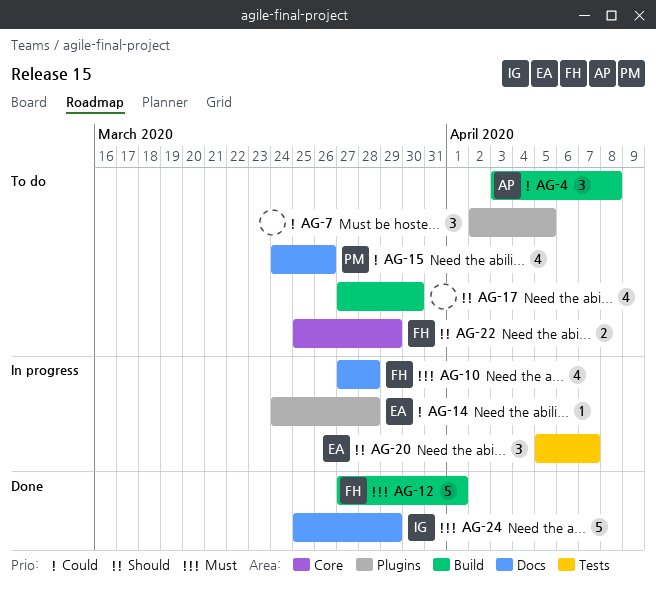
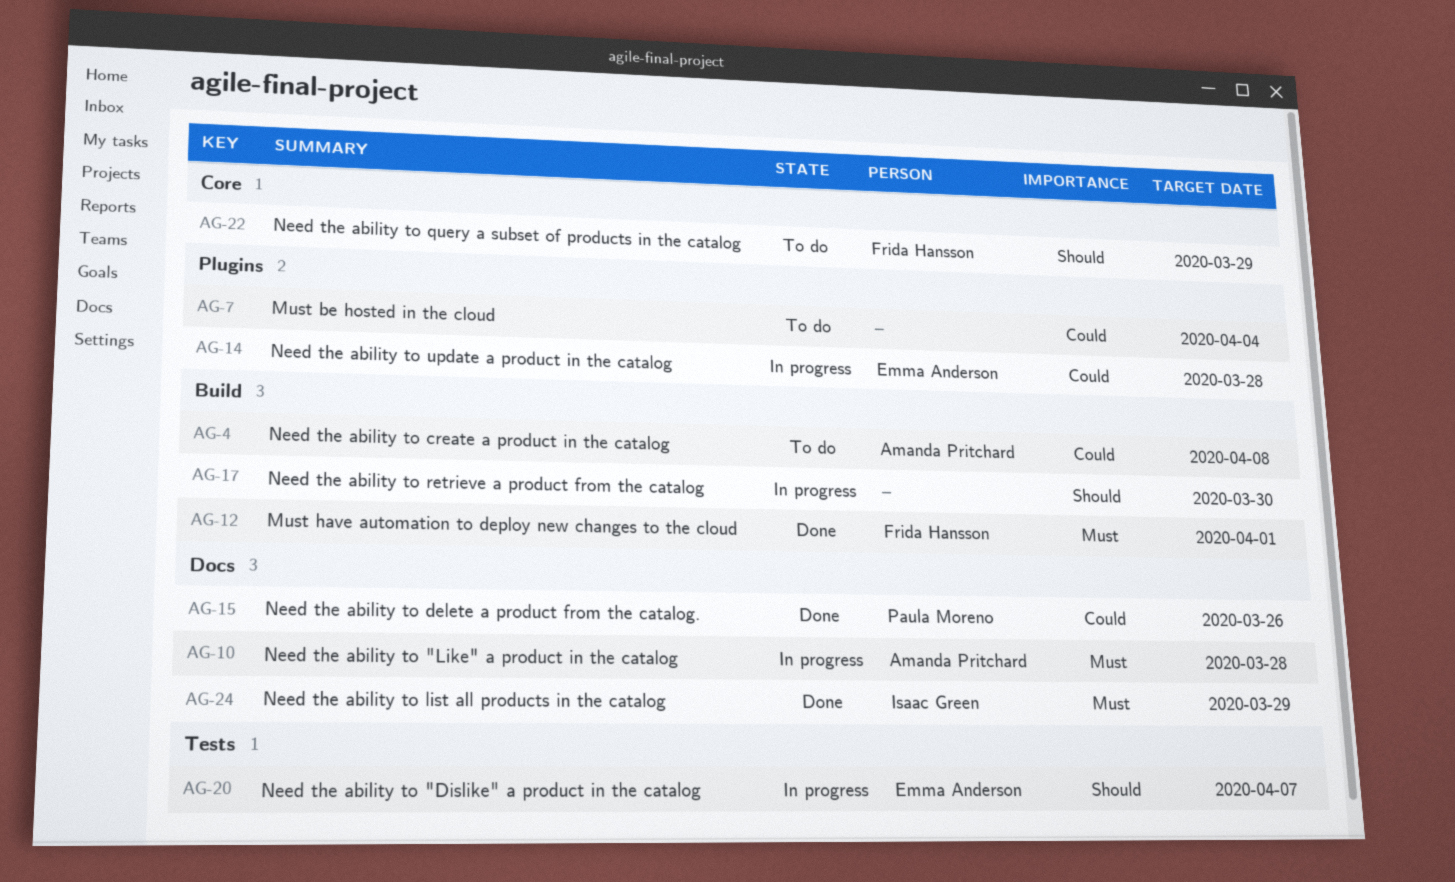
AG-7, due: Apr 5 -> Apr 4
AG-10, owner: Frida Hansson -> Amanda Pritchard
AG-15, status: To do -> Done
AG-17, status: To do -> In progress

